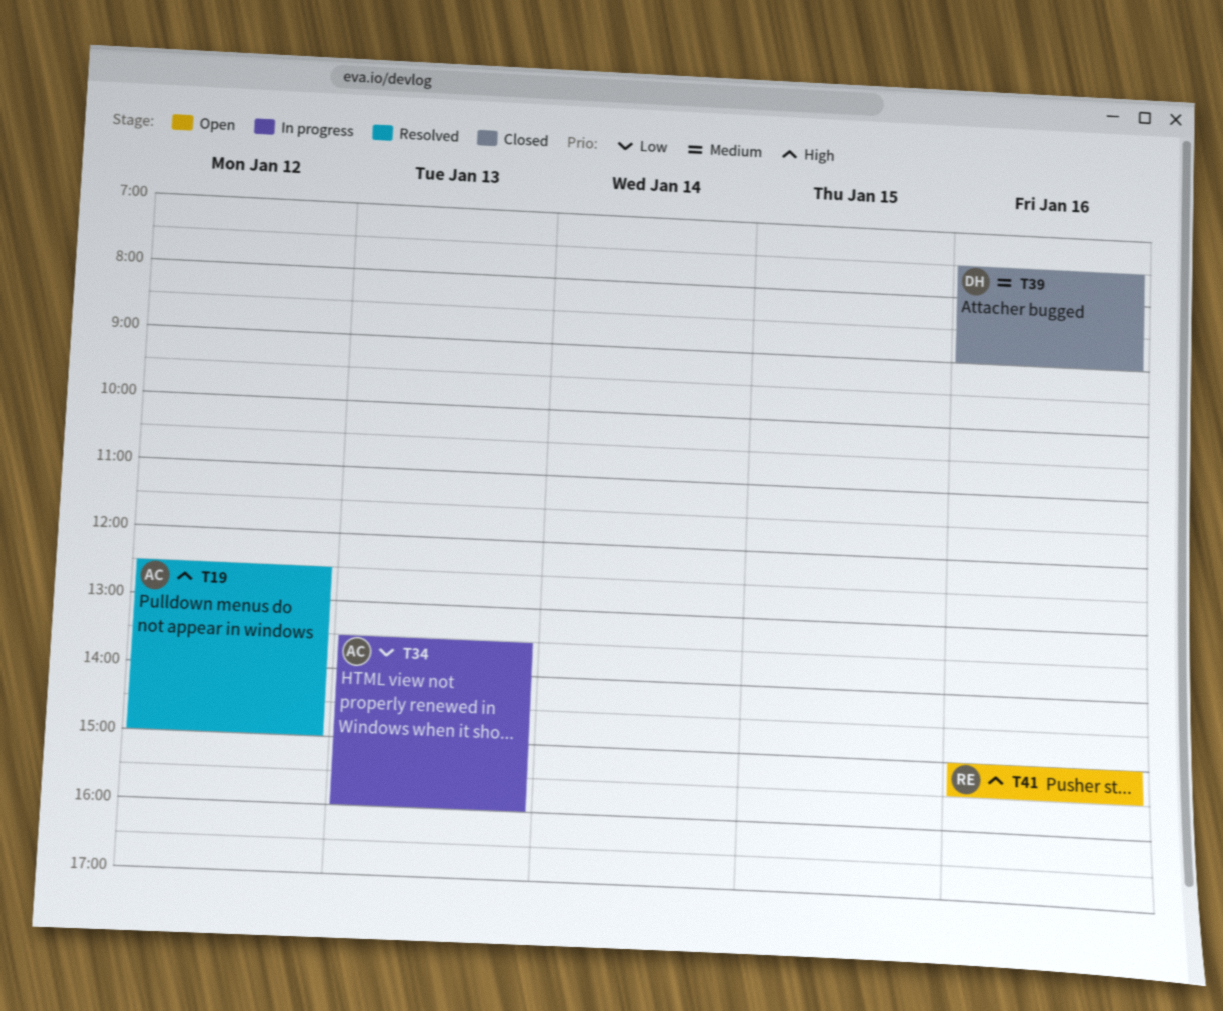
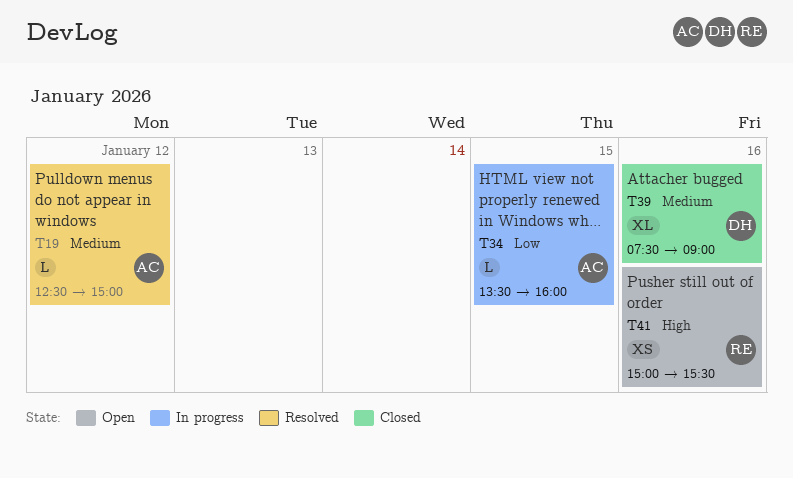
T19, priority: High -> Medium
T34, day: Jan 13 -> Jan 15

